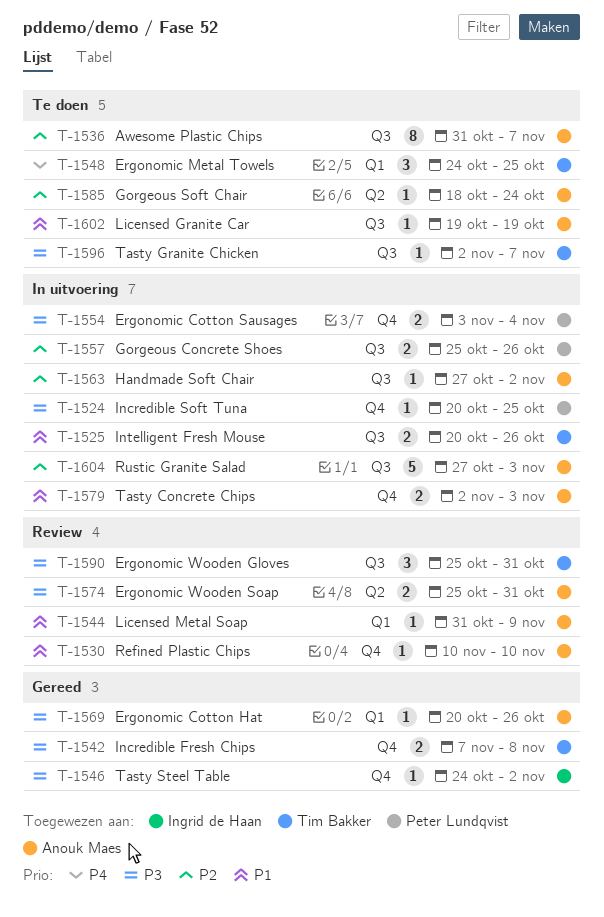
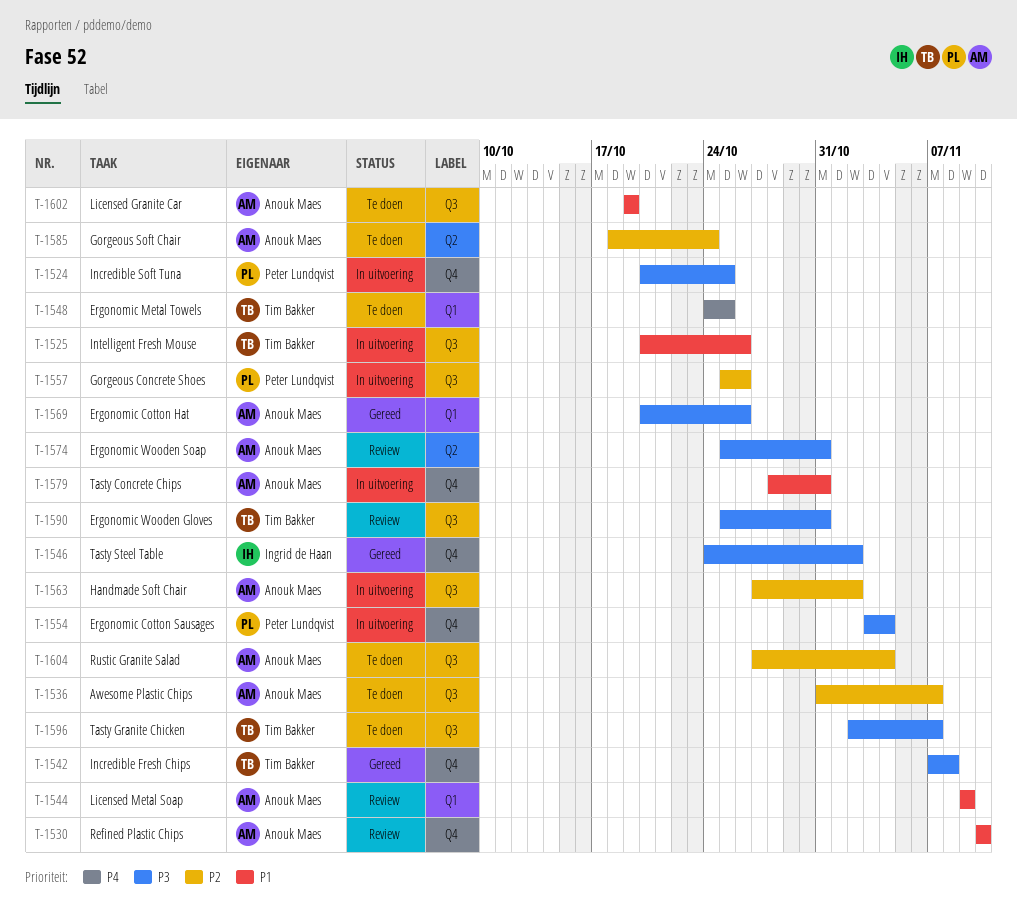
T-1544, start: Oct 31 -> Nov 9
T-1579, start: Nov 2 -> Oct 28
T-1579, due: Nov 3 -> Oct 31
T-1604, status: In uitvoering -> Te doen
T-1604, due: Nov 3 -> Nov 4

